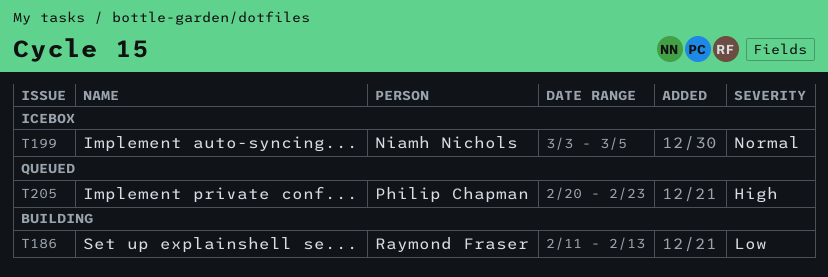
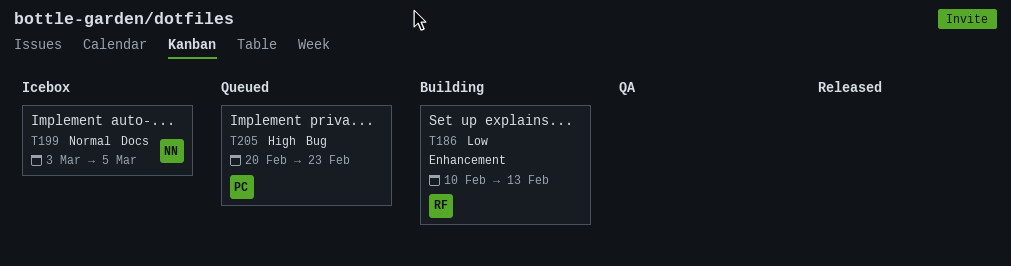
T186, start: Feb 11 -> Feb 10

